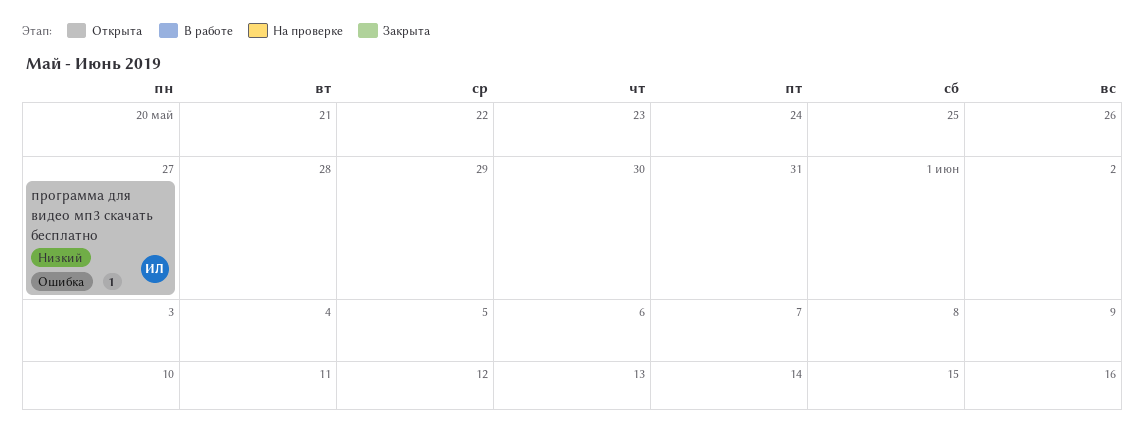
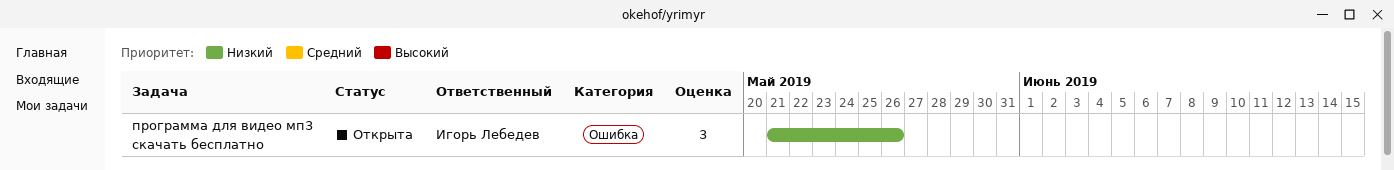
программа для видео мп3 скачать бесплатно, estimate: 1 -> 3
программа для видео мп3 скачать бесплатно, due: May 27 -> May 26

